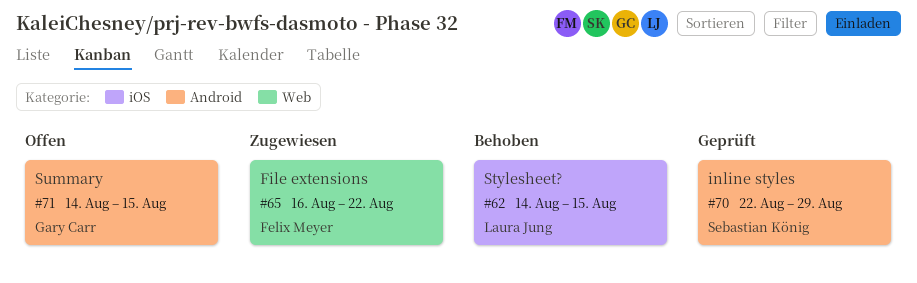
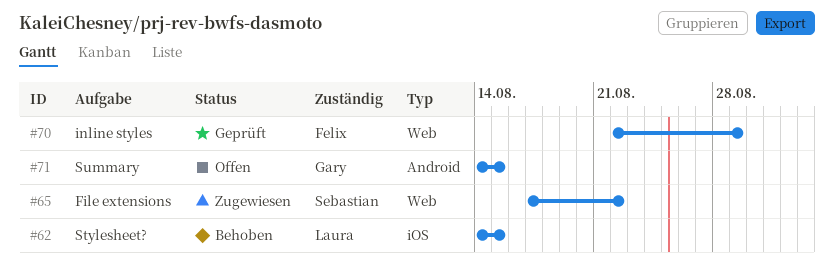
#65, owner: Felix Meyer -> Sebastian König
#65, start: Aug 16 -> Aug 17
#70, owner: Sebastian König -> Felix Meyer
#70, label: Android -> Web

